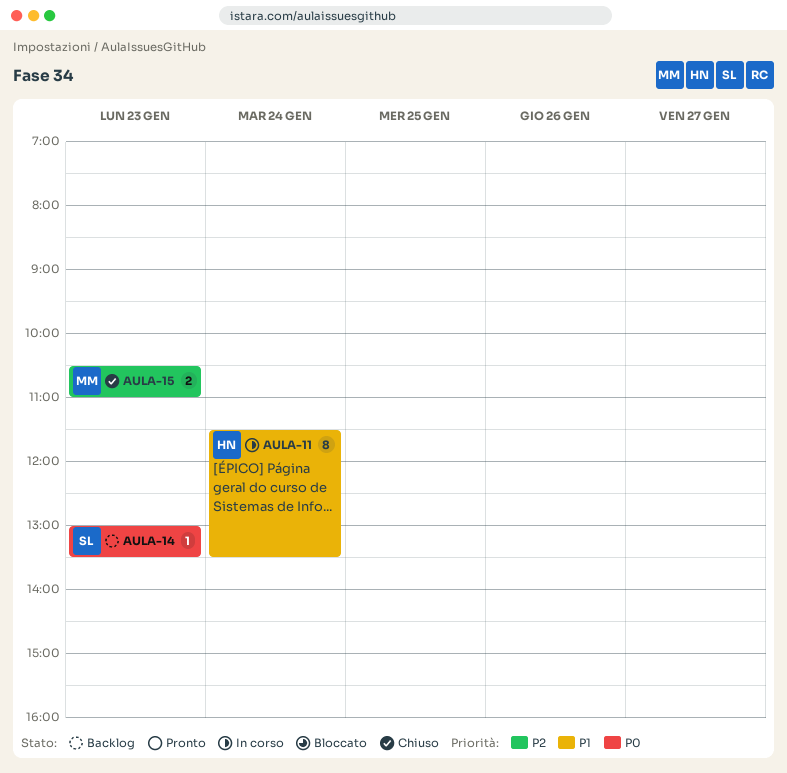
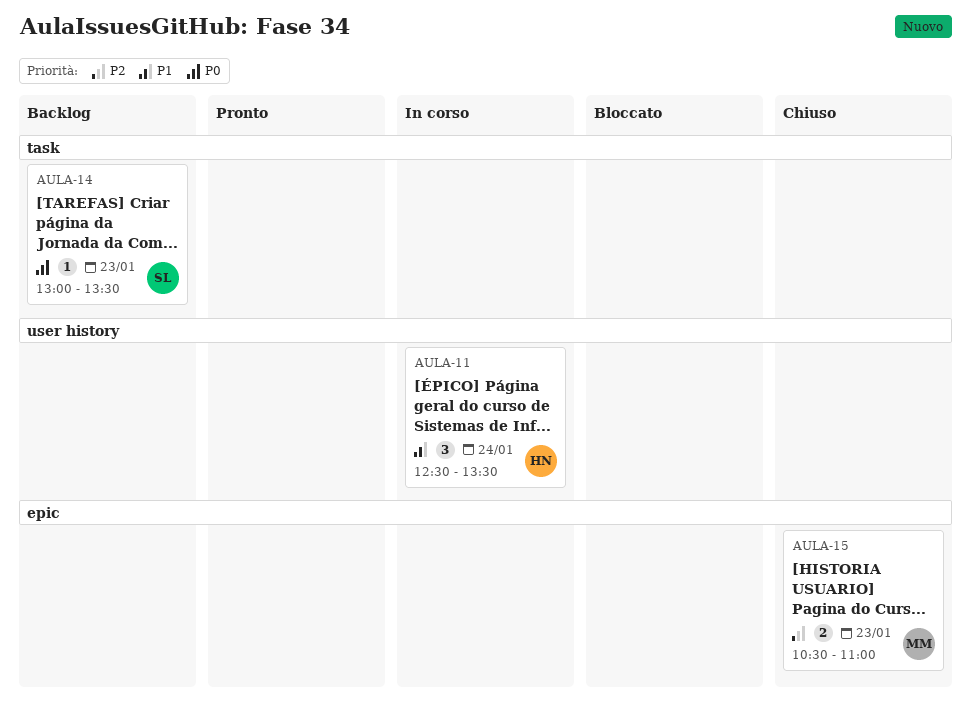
AULA-11, estimate: 8 -> 3
AULA-11, begins: 11:30 -> 12:30

